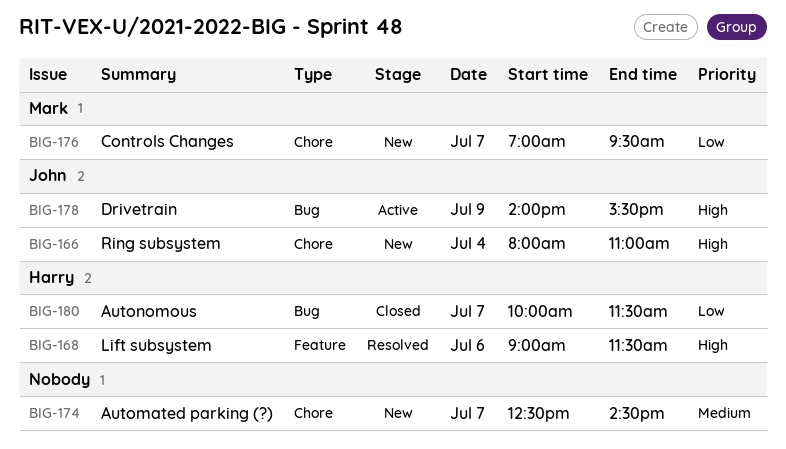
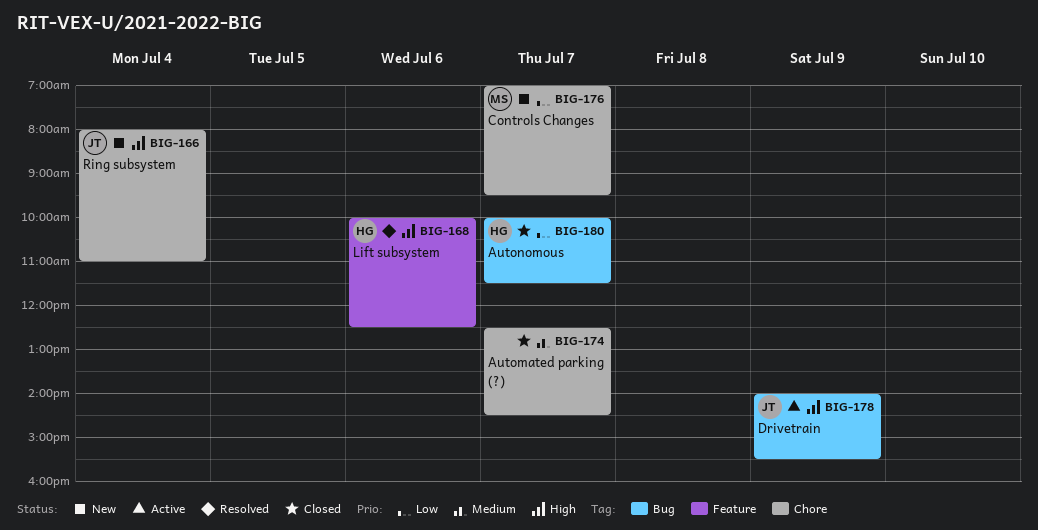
BIG-168, begins: 09:00 -> 10:00
BIG-168, ends: 11:30 -> 12:30
BIG-174, status: New -> Closed

